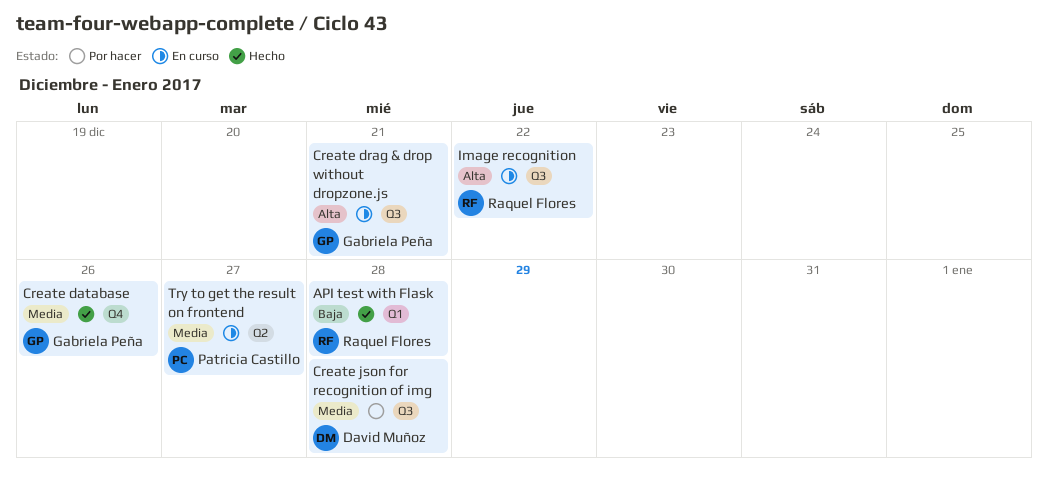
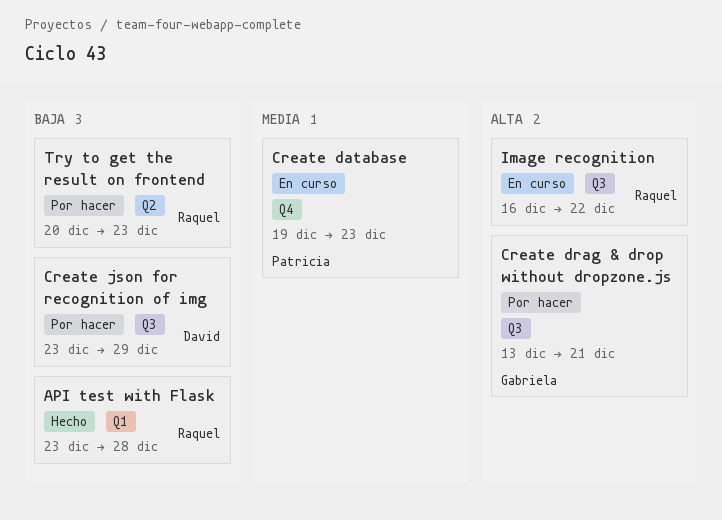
Create database, status: Hecho -> En curso
Create database, owner: Gabriela Peña -> Patricia Castillo
Create database, due: Dec 26 -> Dec 23
Create drag & drop without dropzone.js, status: En curso -> Por hacer
Create json for recognition of img, priority: Media -> Baja
Create json for recognition of img, due: Dec 28 -> Dec 29
Try to get the result on frontend, status: En curso -> Por hacer
Try to get the result on frontend, owner: Patricia Castillo -> Raquel Flores
Try to get the result on frontend, priority: Media -> Baja
Try to get the result on frontend, due: Dec 27 -> Dec 23

